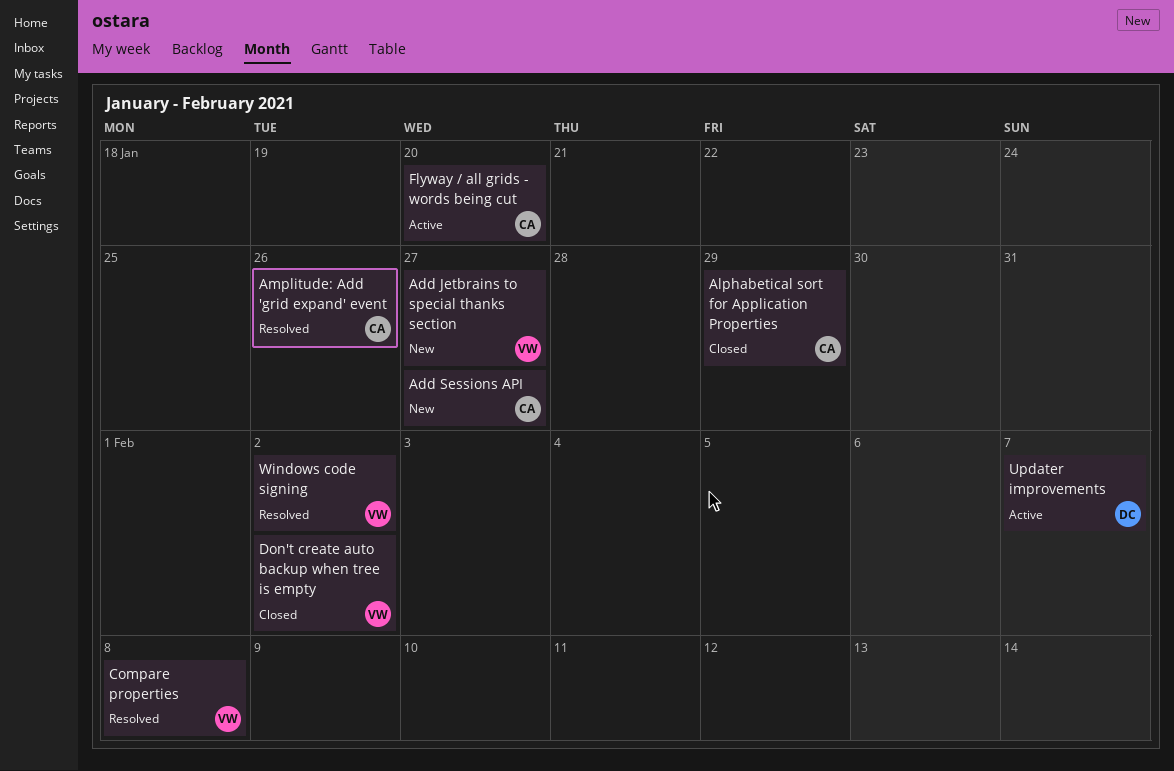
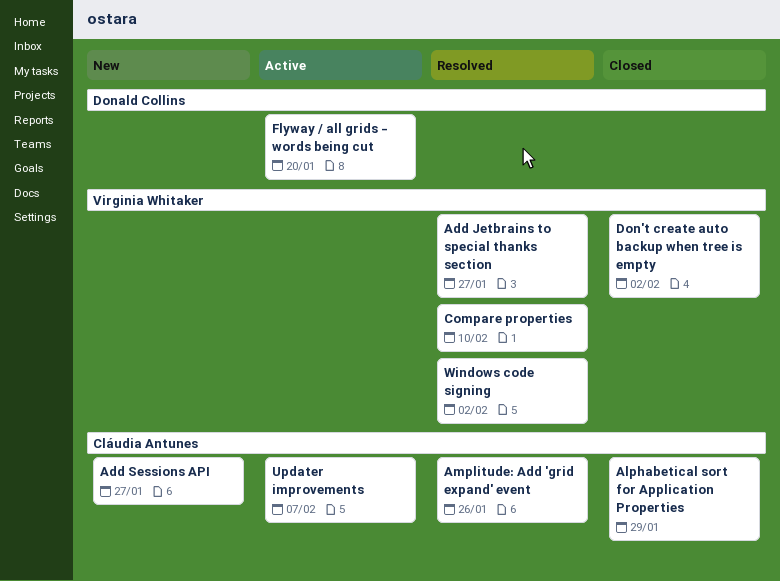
Add Jetbrains to special thanks section, status: New -> Resolved
Compare properties, due: Feb 8 -> Feb 10
Flyway / all grids - words being cut, owner: Cláudia Antunes -> Donald Collins
Updater improvements, owner: Donald Collins -> Cláudia Antunes

